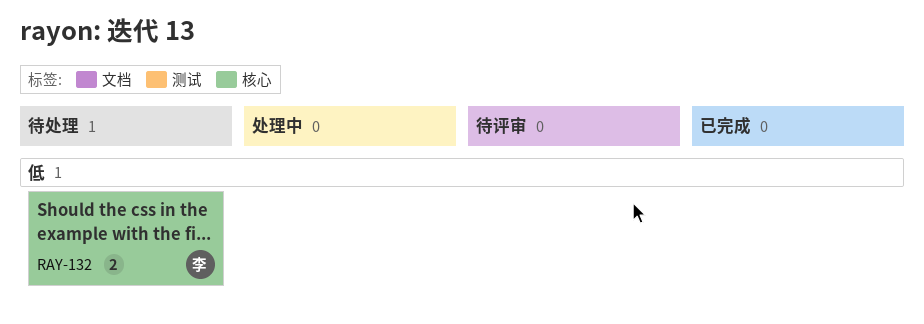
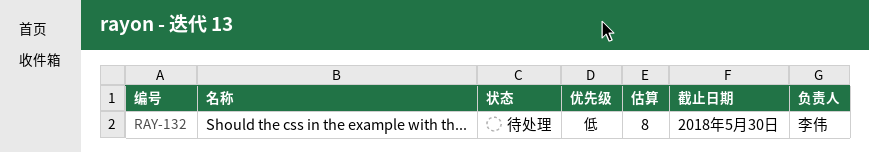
RAY-132, estimate: 2 -> 8

